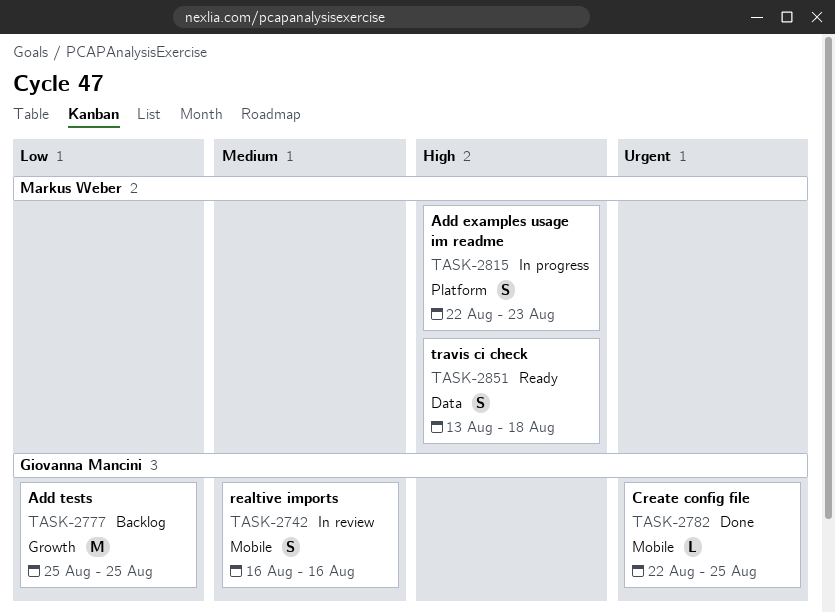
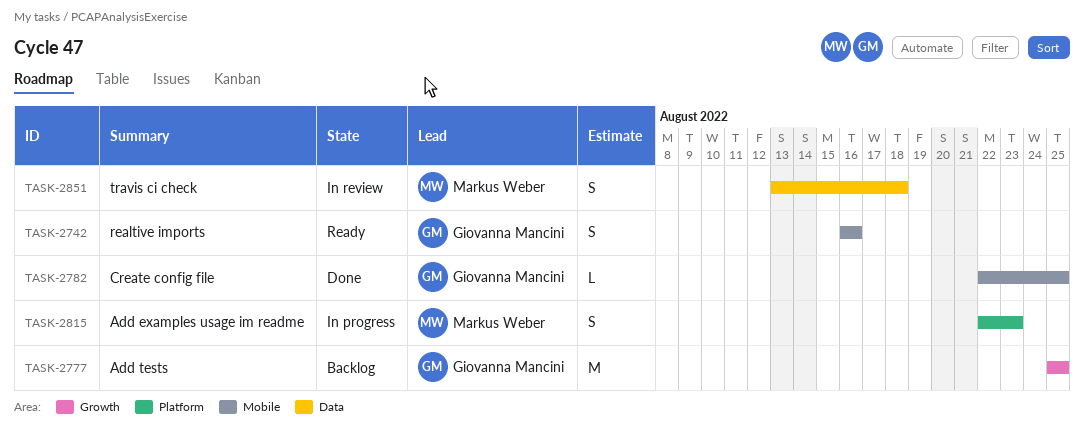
TASK-2742, status: In review -> Ready
TASK-2851, status: Ready -> In review

